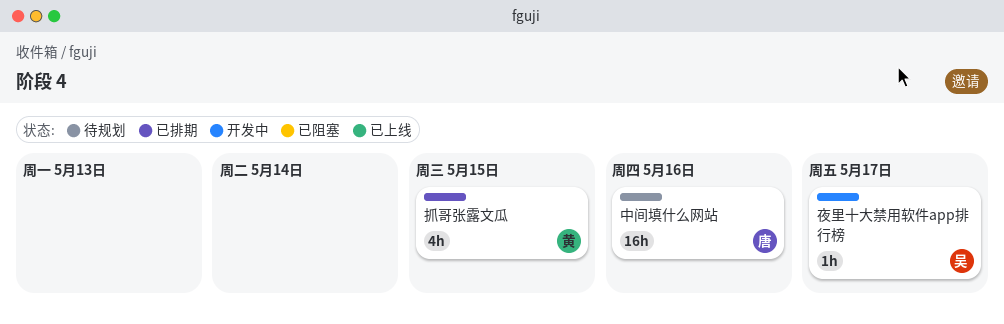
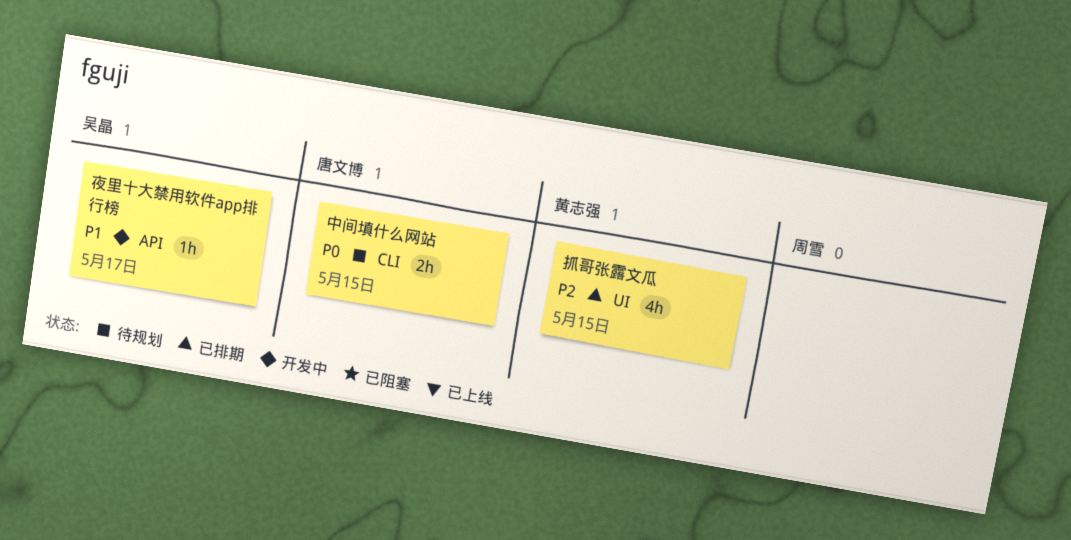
中间填什么网站, estimate: 16h -> 2h
中间填什么网站, due: May 16 -> May 15

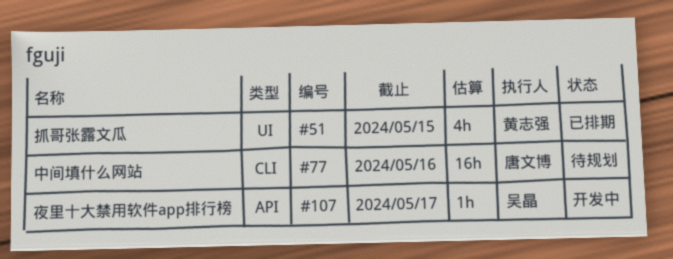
中间填什么网站, estimate: 2h -> 16h
中间填什么网站, due: May 15 -> May 16

